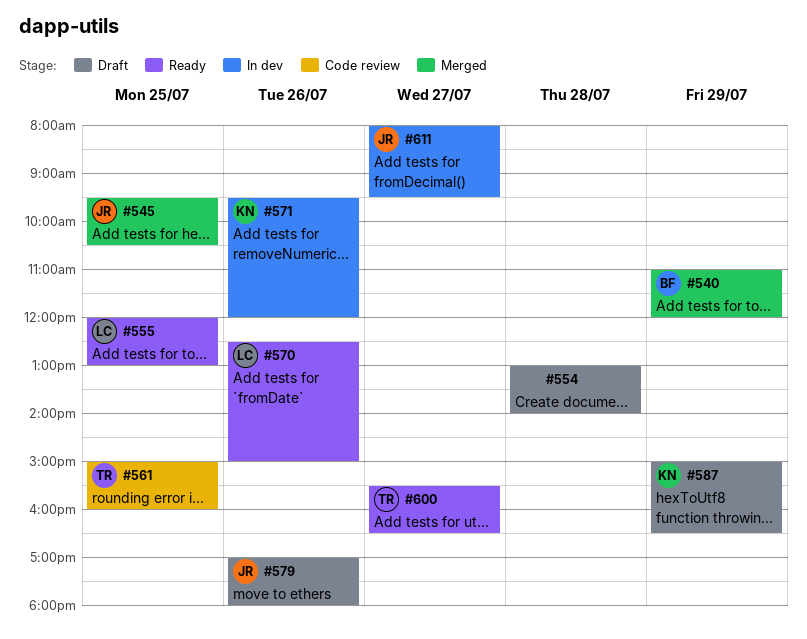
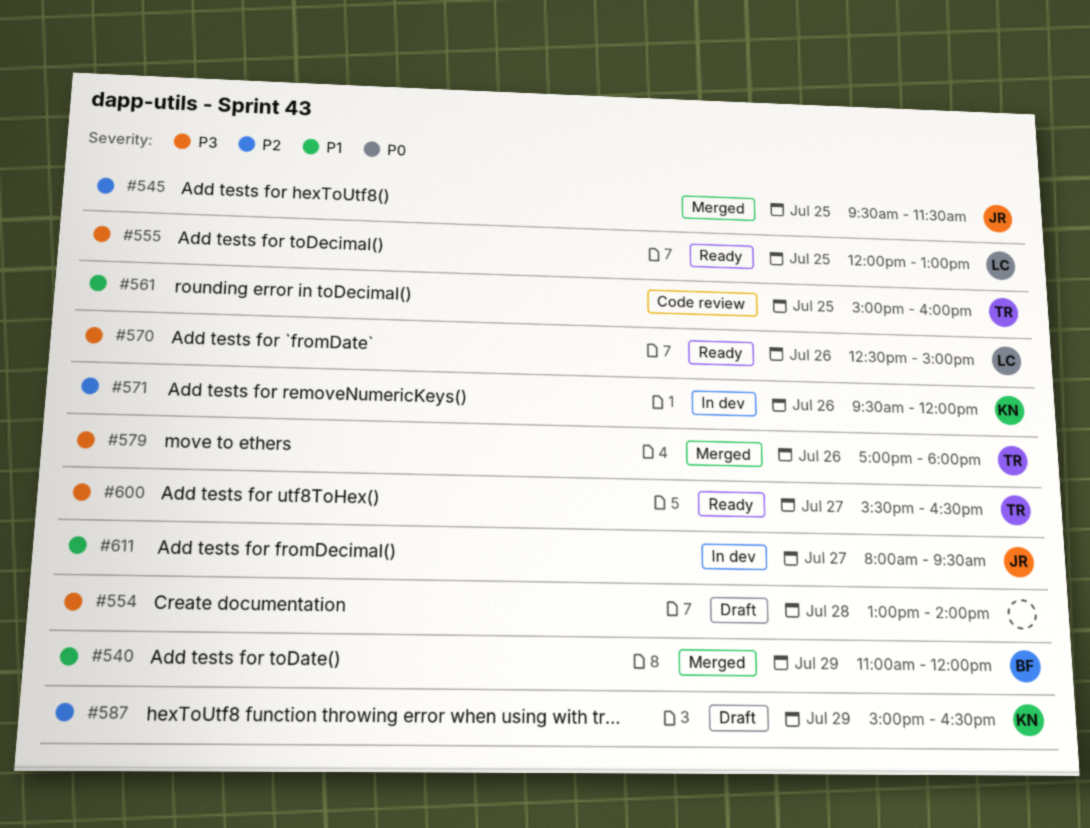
#545, ends: 10:30 -> 11:30
#579, status: Draft -> Merged
#579, owner: JR -> TR

